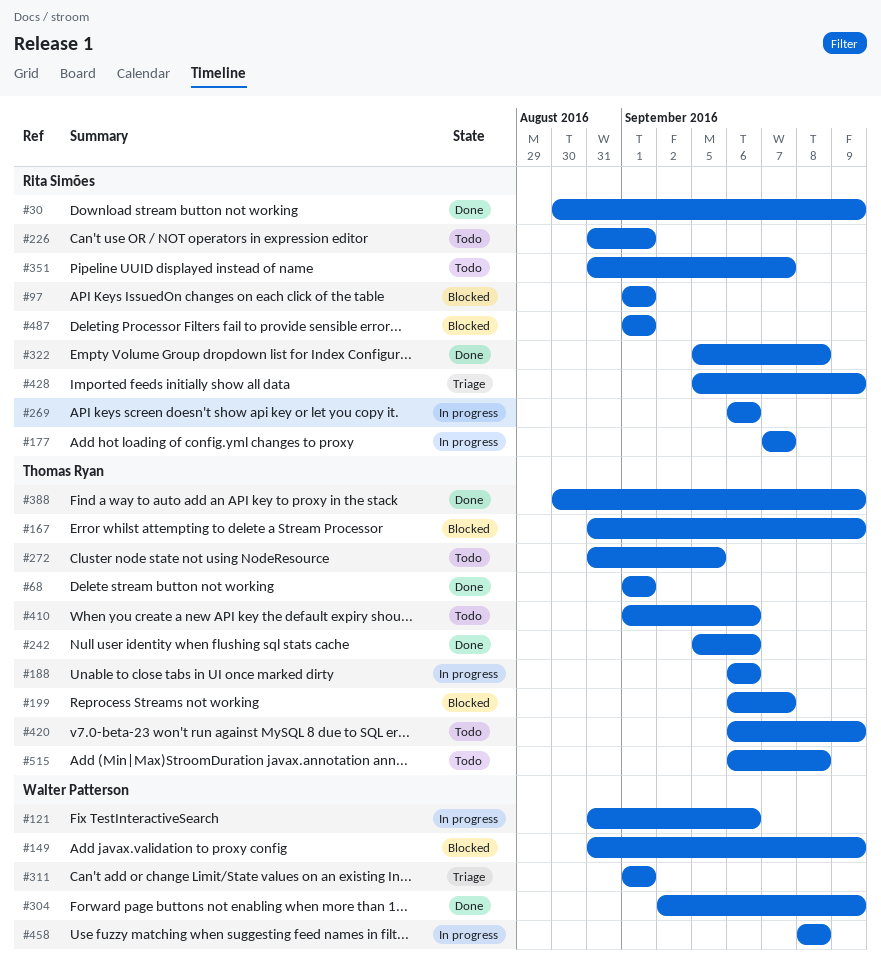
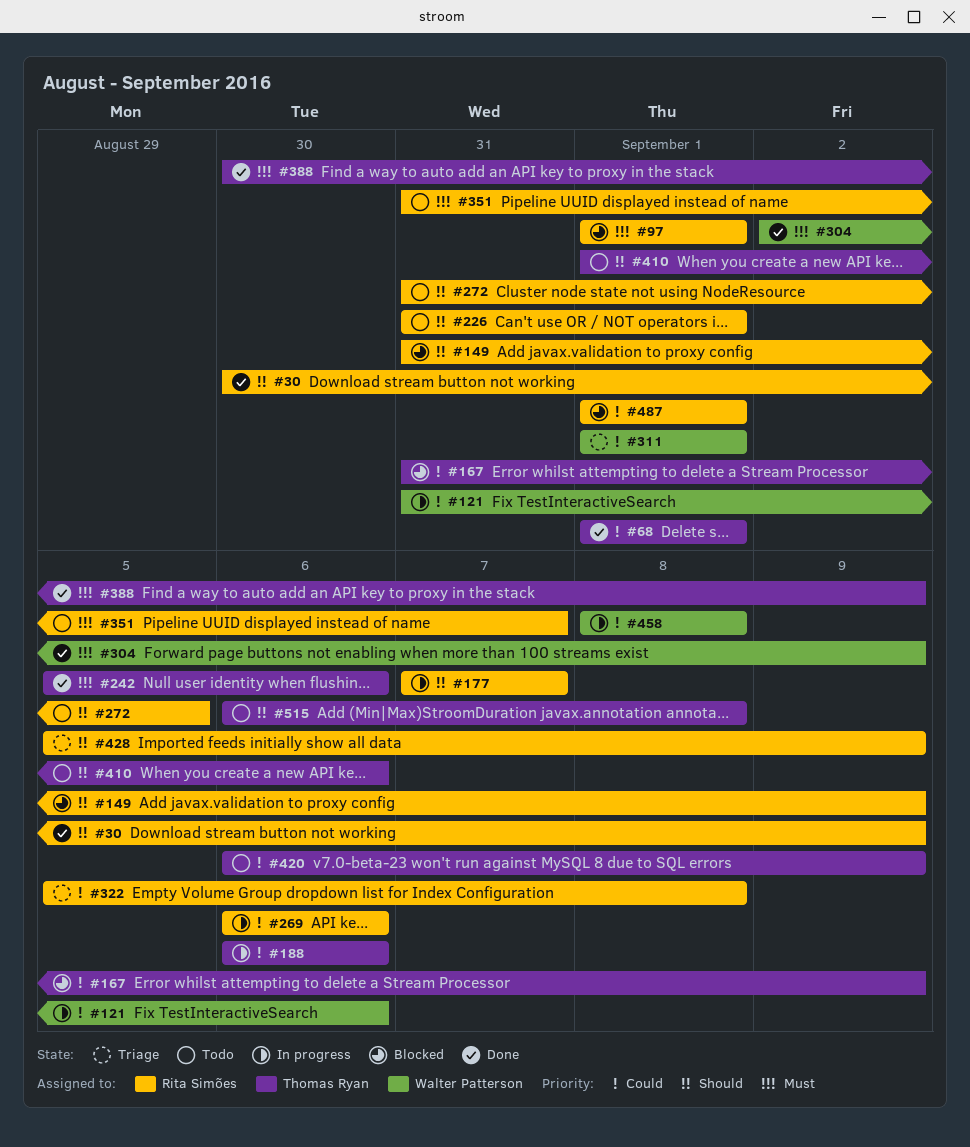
#149, owner: Walter Patterson -> Rita Simões
#199: present -> none
#272, owner: Thomas Ryan -> Rita Simões
#322, status: Done -> Triage

